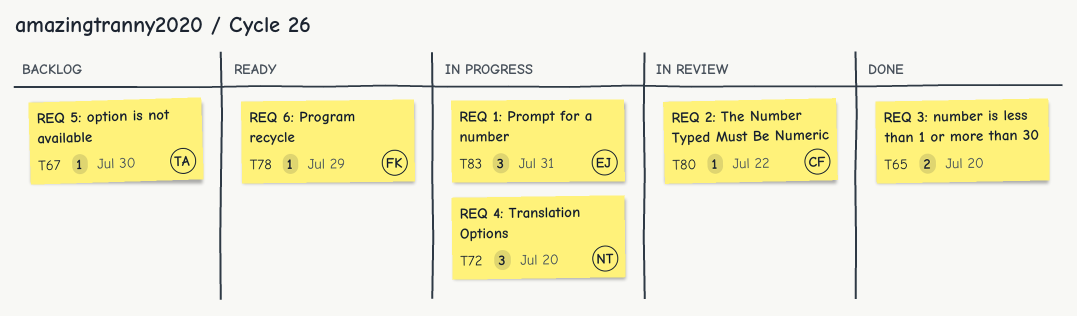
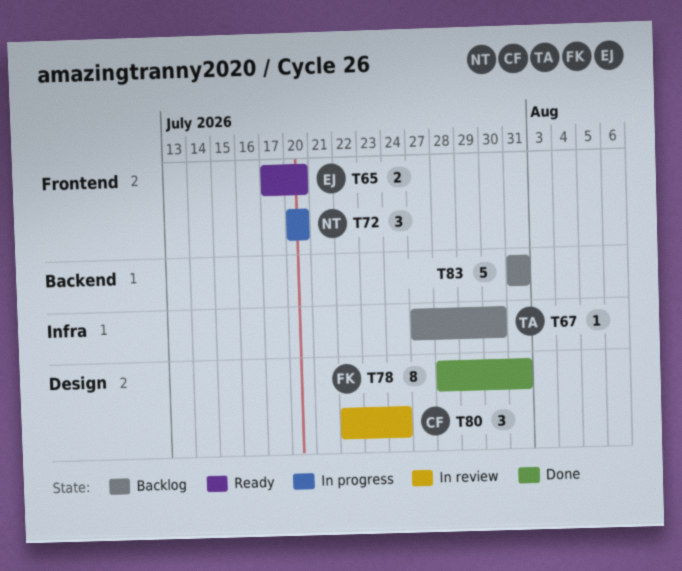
T65, status: Done -> Ready
T65, owner: none -> EJ
T78, status: Ready -> Done
T78, estimate: 1 -> 8
T78, due: Jul 29 -> Jul 31
T80, estimate: 1 -> 3
T80, due: Jul 22 -> Jul 24
T83, status: In progress -> Backlog
T83, owner: EJ -> none
T83, estimate: 3 -> 5

